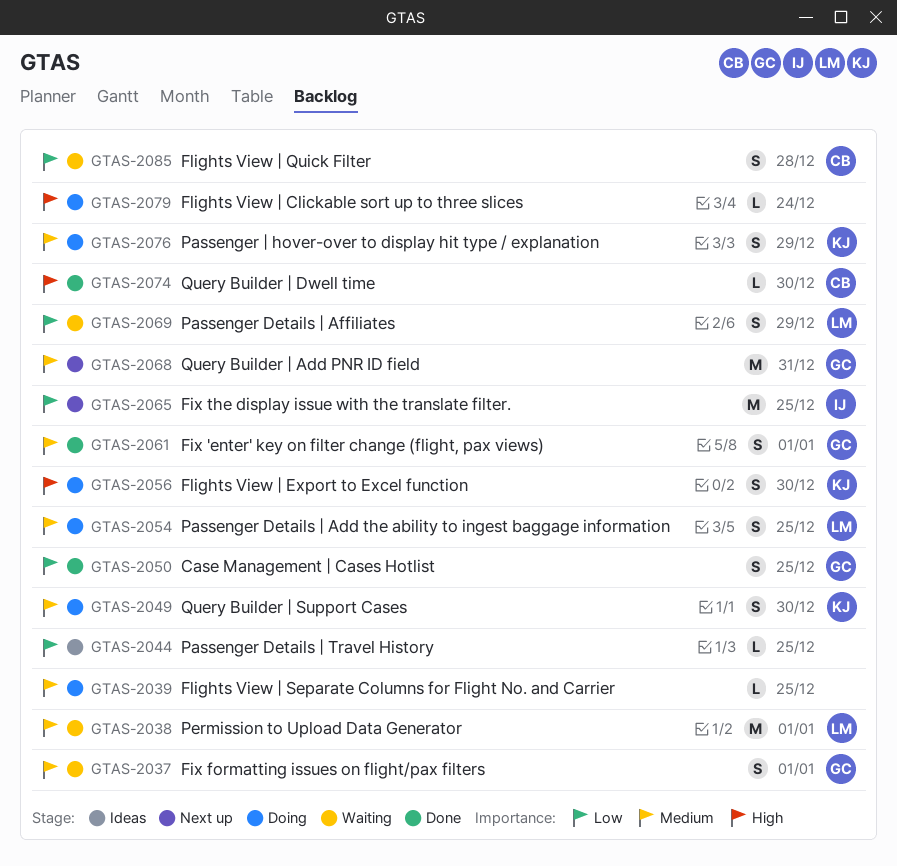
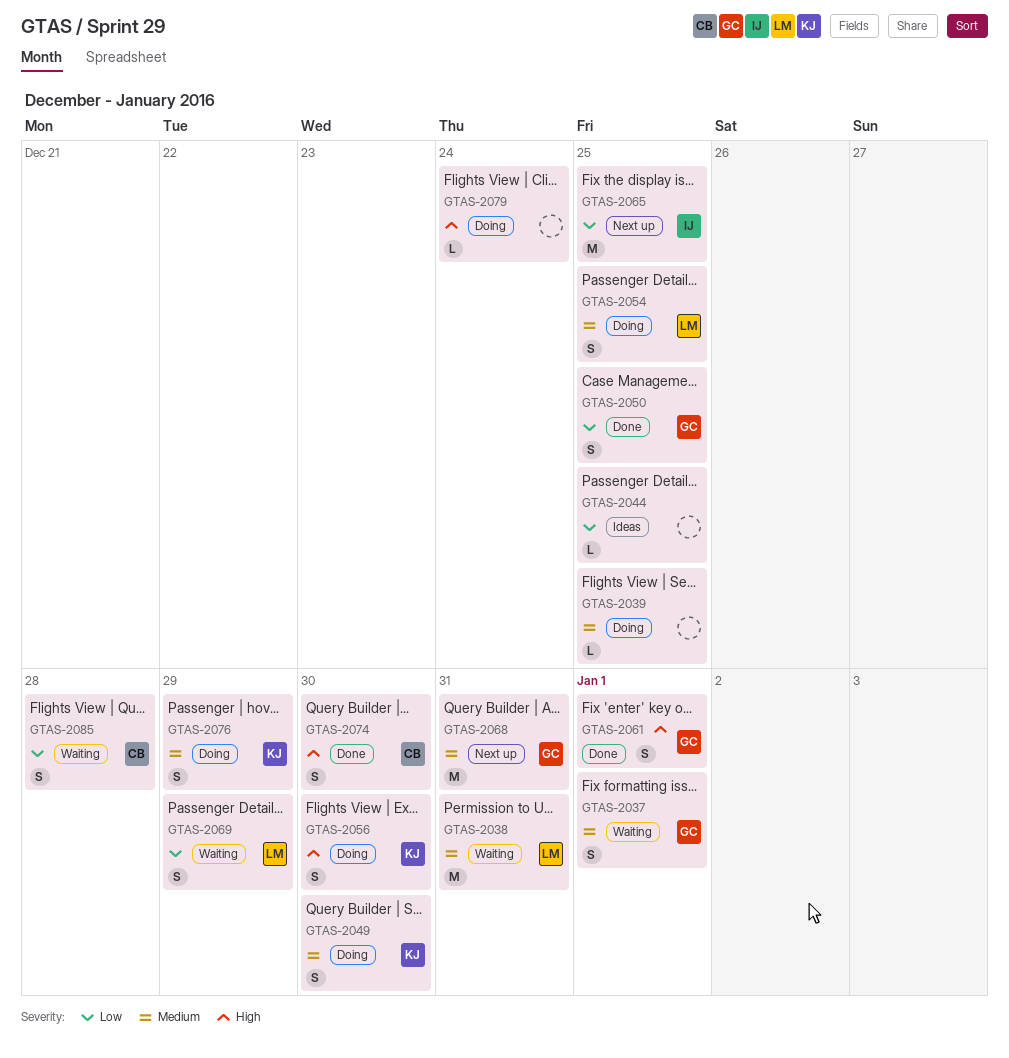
GTAS-2038, due: Jan 1 -> Dec 31
GTAS-2061, priority: Medium -> High
GTAS-2074, estimate: L -> S

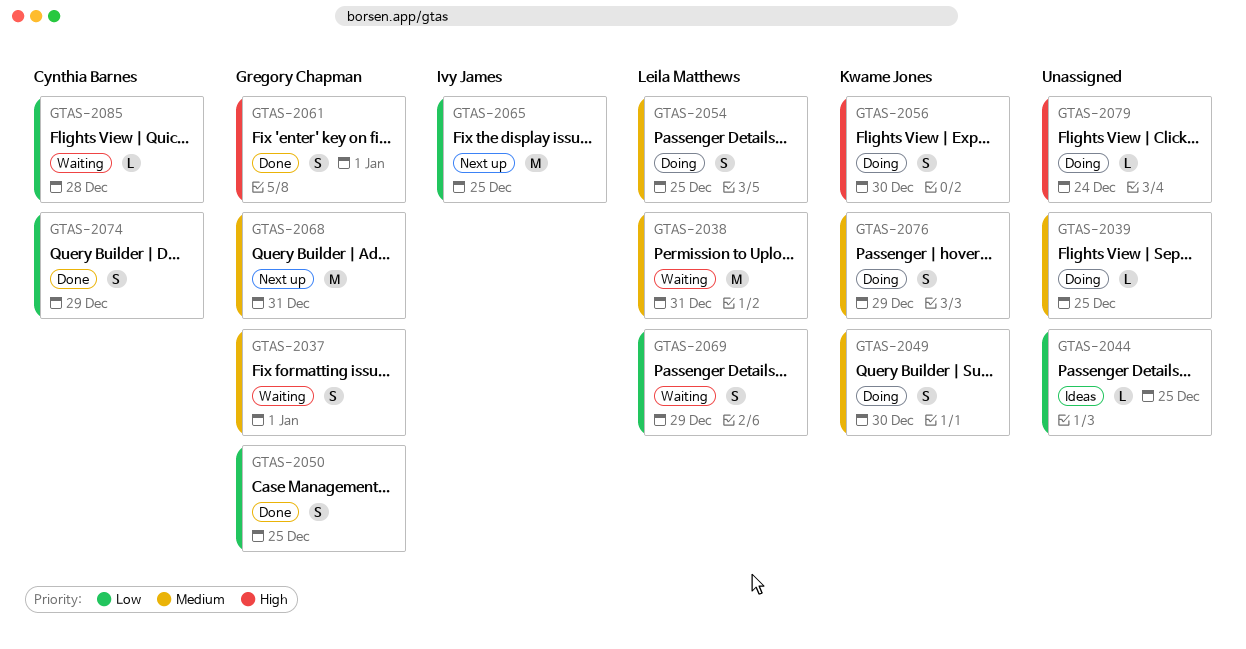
GTAS-2074, priority: High -> Low
GTAS-2074, due: Dec 30 -> Dec 29
GTAS-2085, estimate: S -> L

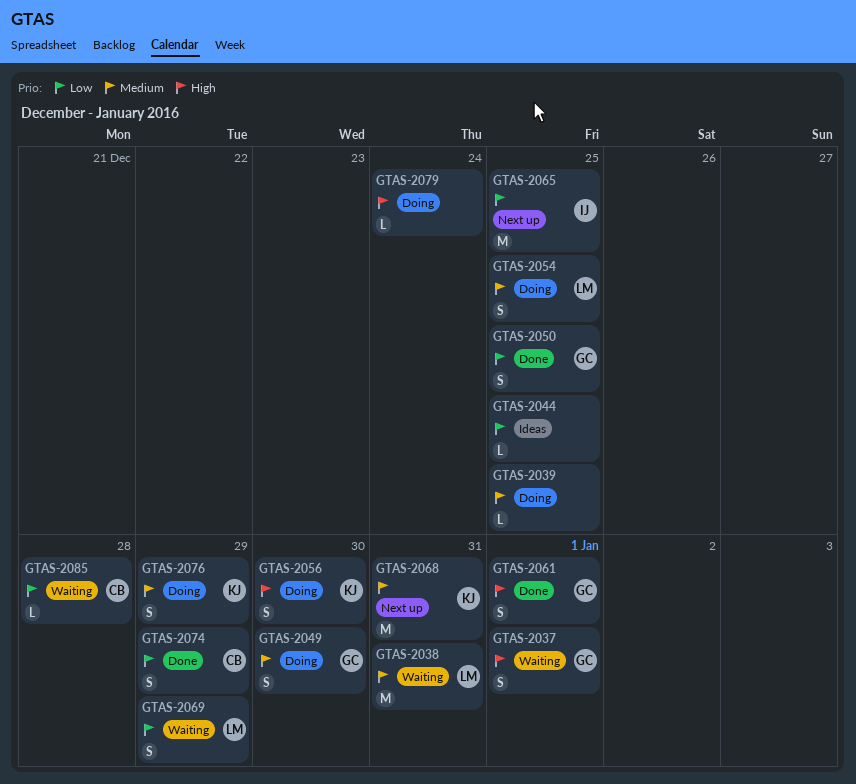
GTAS-2037, priority: Medium -> High
GTAS-2049, owner: Kwame Jones -> Gregory Chapman
GTAS-2068, owner: Gregory Chapman -> Kwame Jones

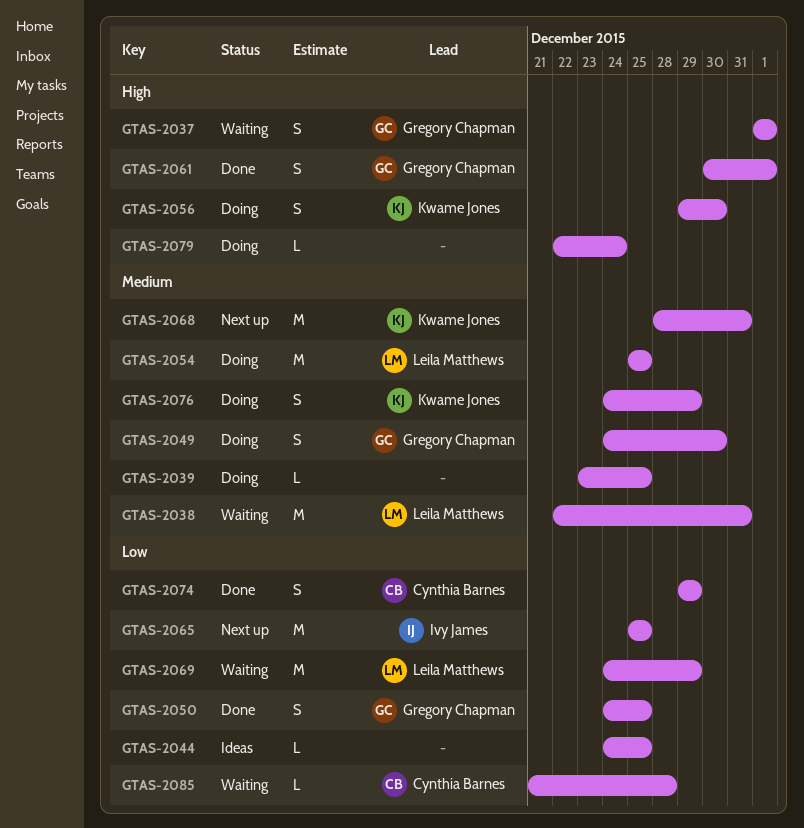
GTAS-2054, estimate: S -> M
GTAS-2069, estimate: S -> M

